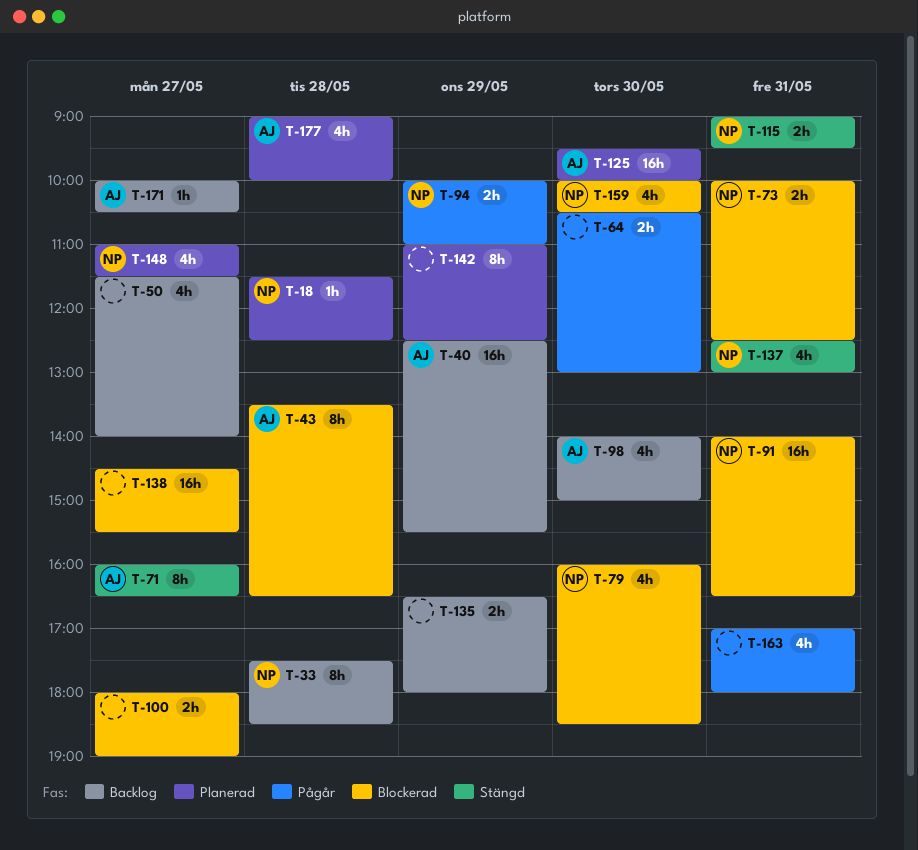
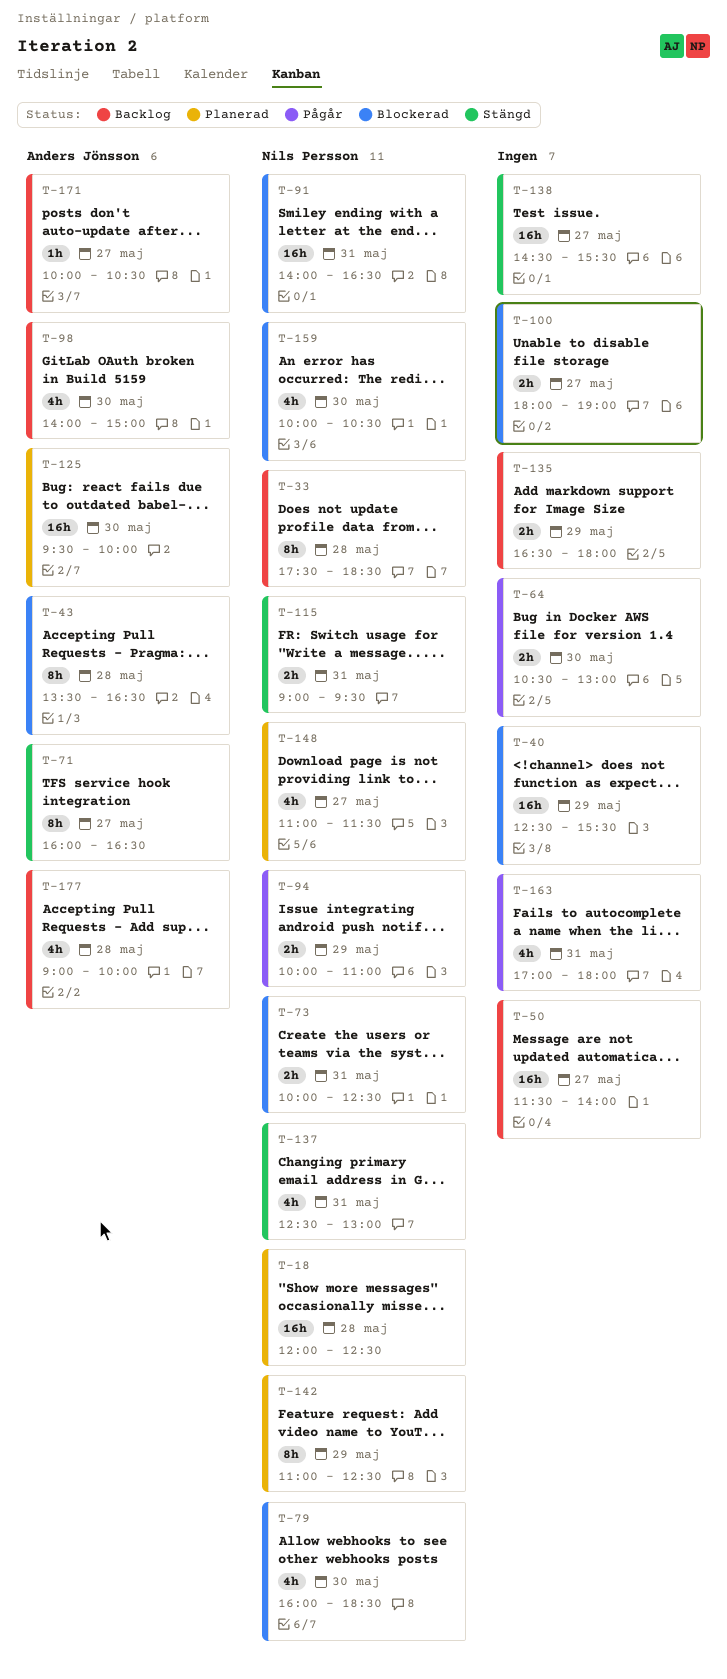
T-18, estimate: 1h -> 16h
T-18, begins: 11:30 -> 12:00
T-40, status: Backlog -> Blockerad
T-40, owner: Anders Jönsson -> none
T-50, estimate: 4h -> 16h
T-138, status: Blockerad -> Stängd
T-142, owner: none -> Nils Persson
T-177, status: Planerad -> Backlog

